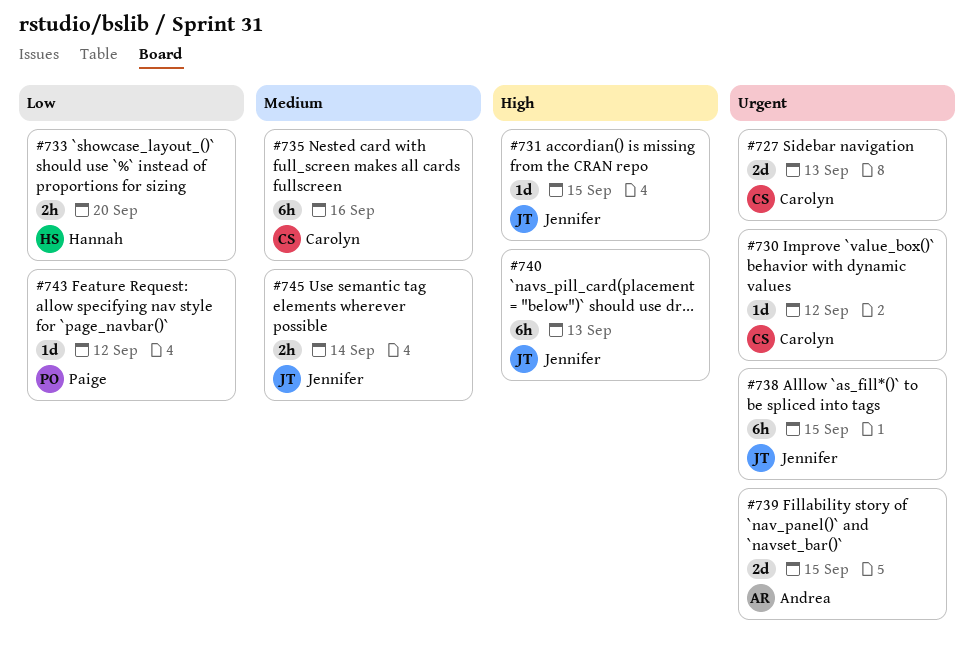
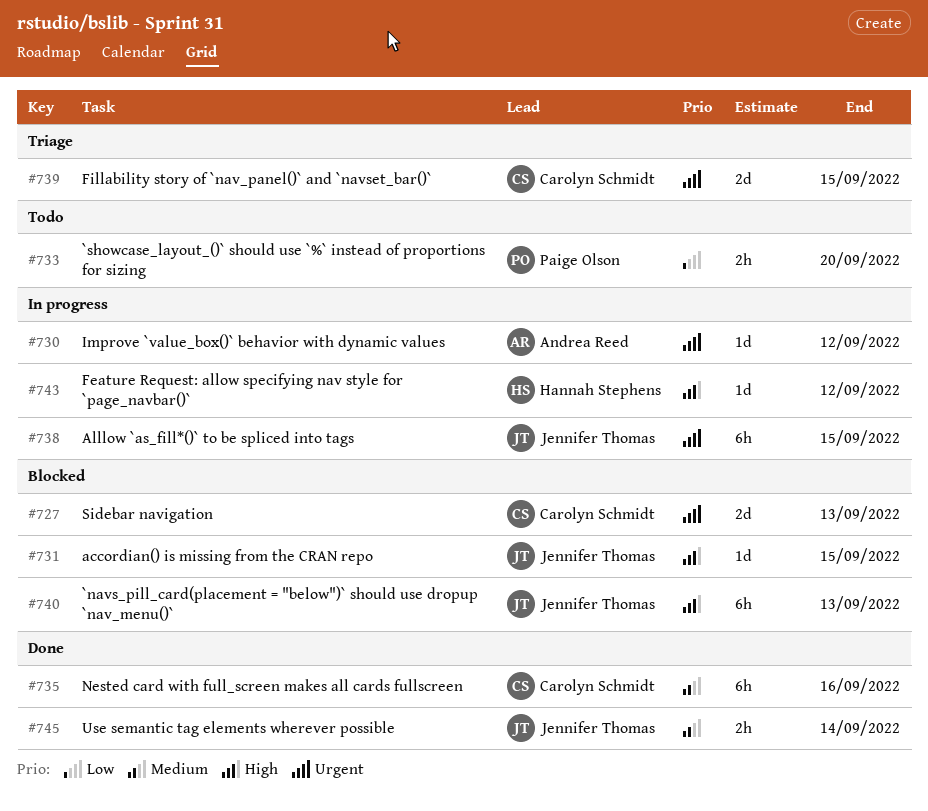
#730, owner: Carolyn Schmidt -> Andrea Reed
#733, owner: Hannah Stephens -> Paige Olson
#739, owner: Andrea Reed -> Carolyn Schmidt
#743, owner: Paige Olson -> Hannah Stephens
#743, priority: Low -> High

